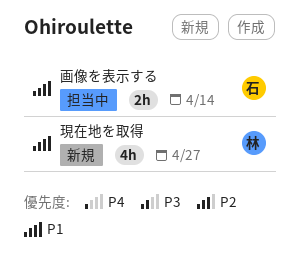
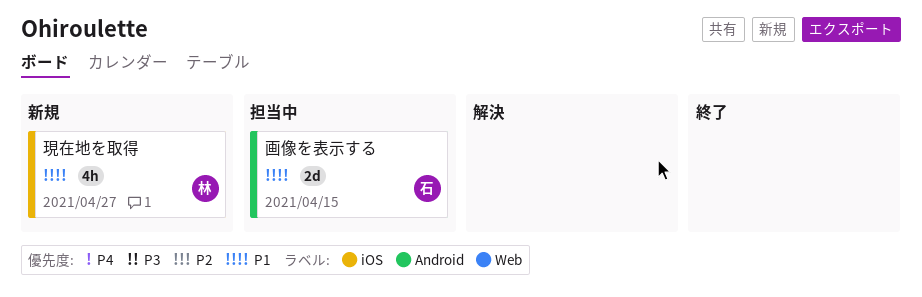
画像を表示する, estimate: 2h -> 2d
画像を表示する, due: Apr 14 -> Apr 15

